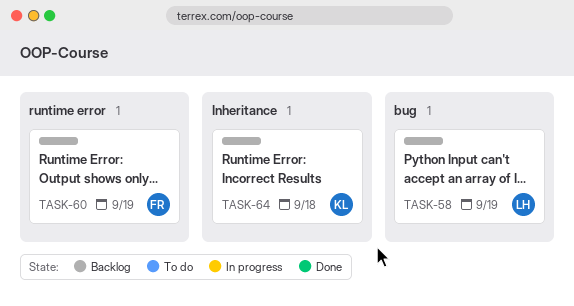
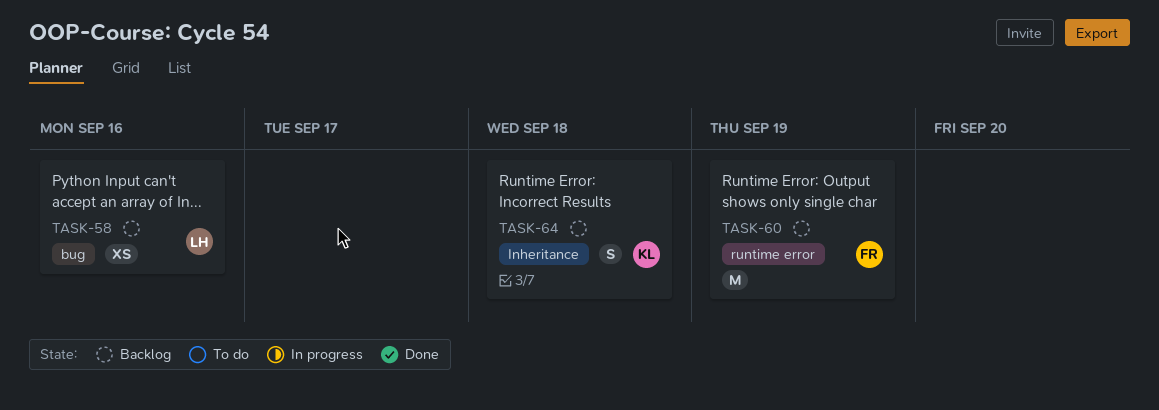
TASK-58, due: Sep 19 -> Sep 16

